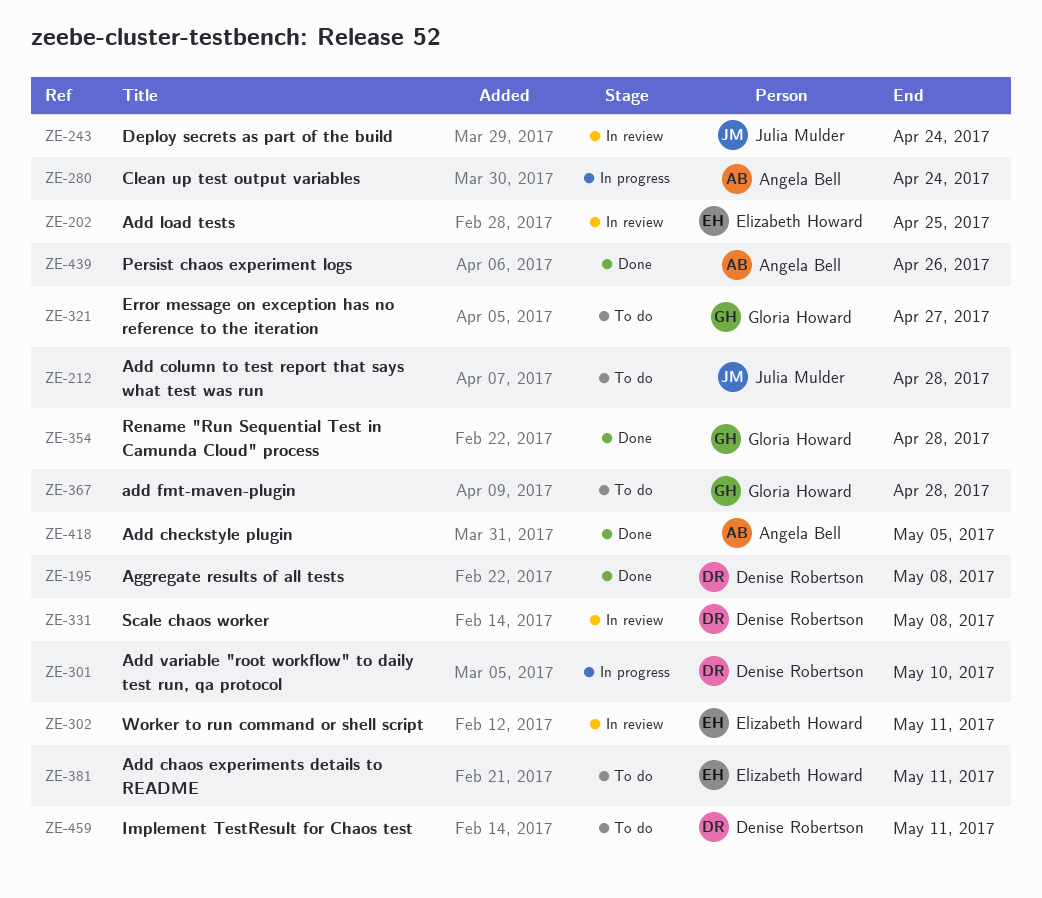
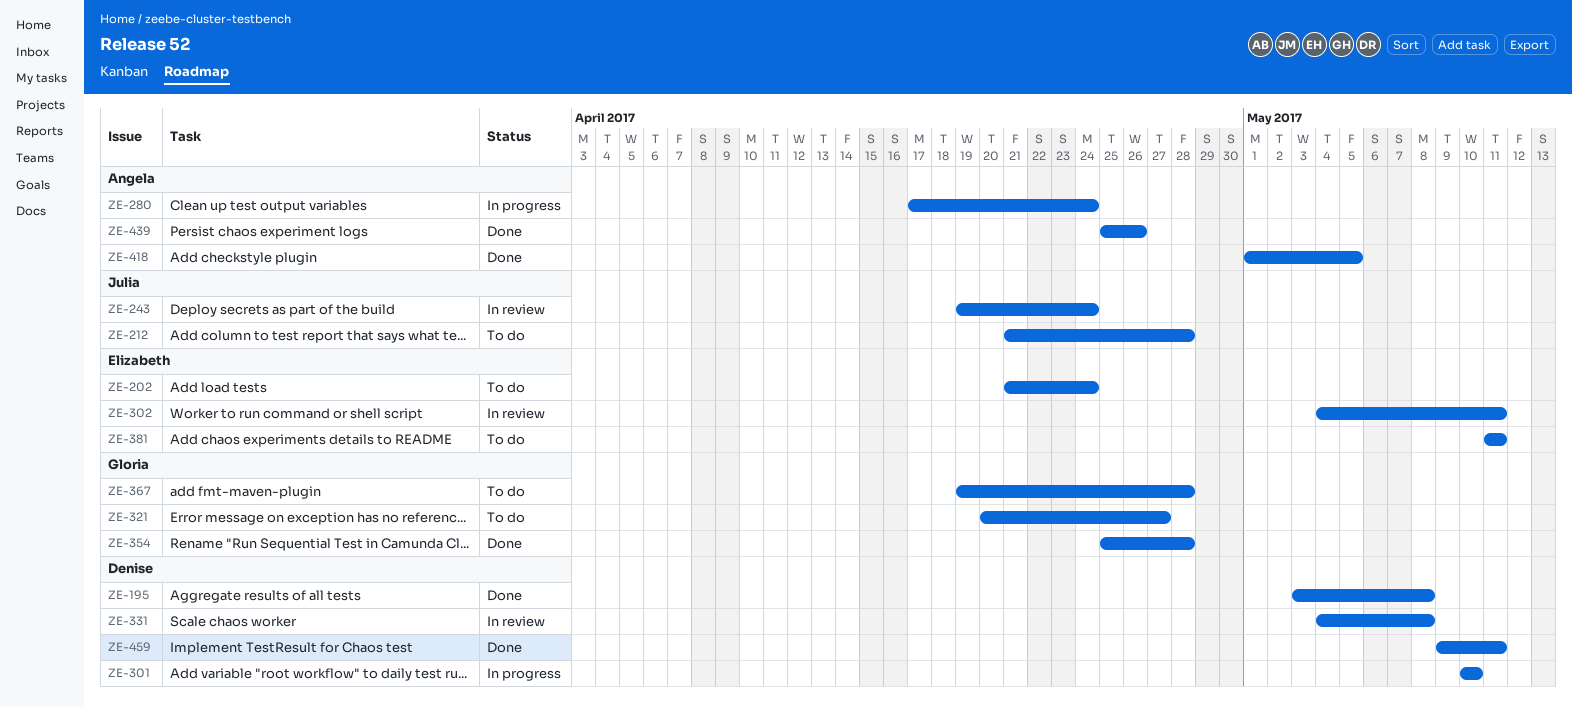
ZE-202, status: In review -> To do
ZE-202, due: Apr 25 -> Apr 24
ZE-459, status: To do -> Done

